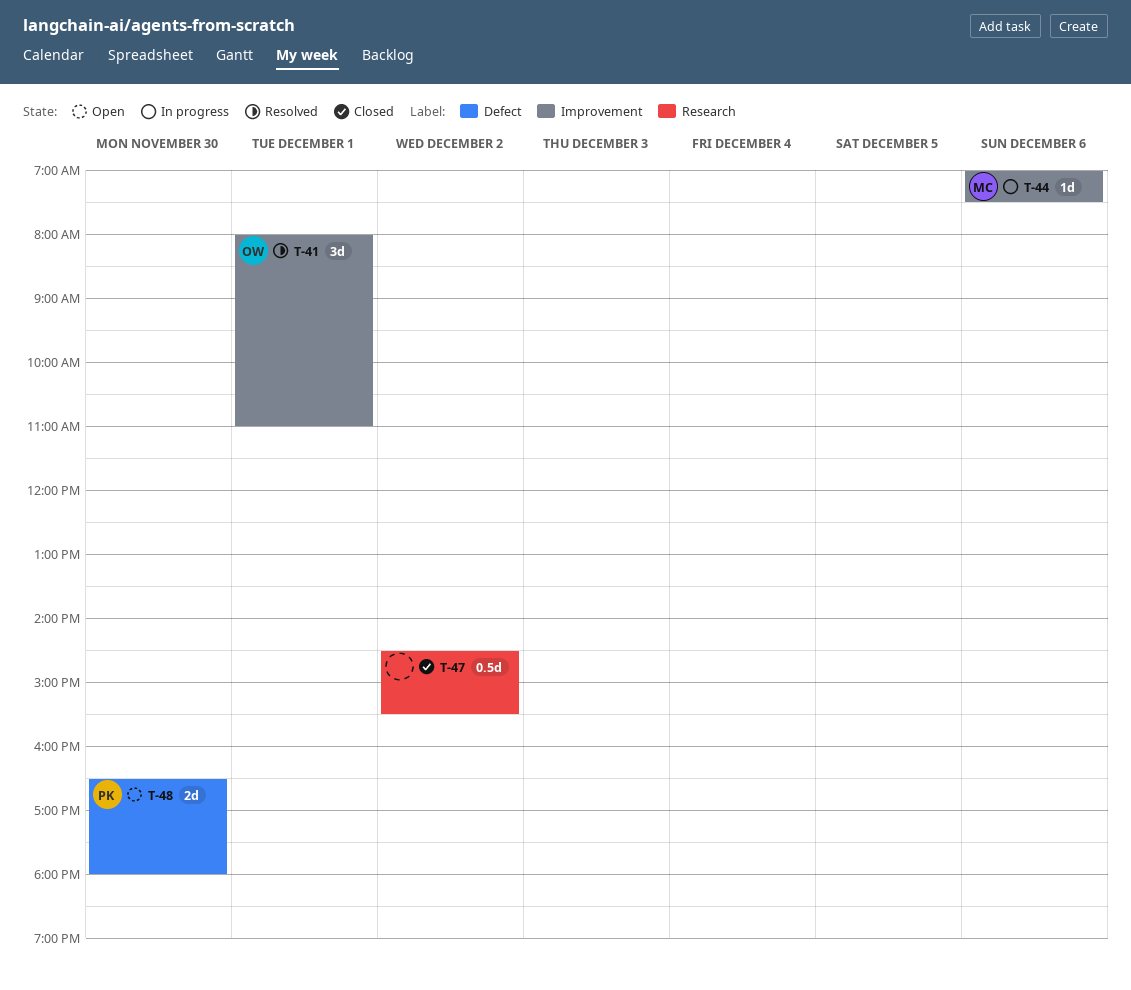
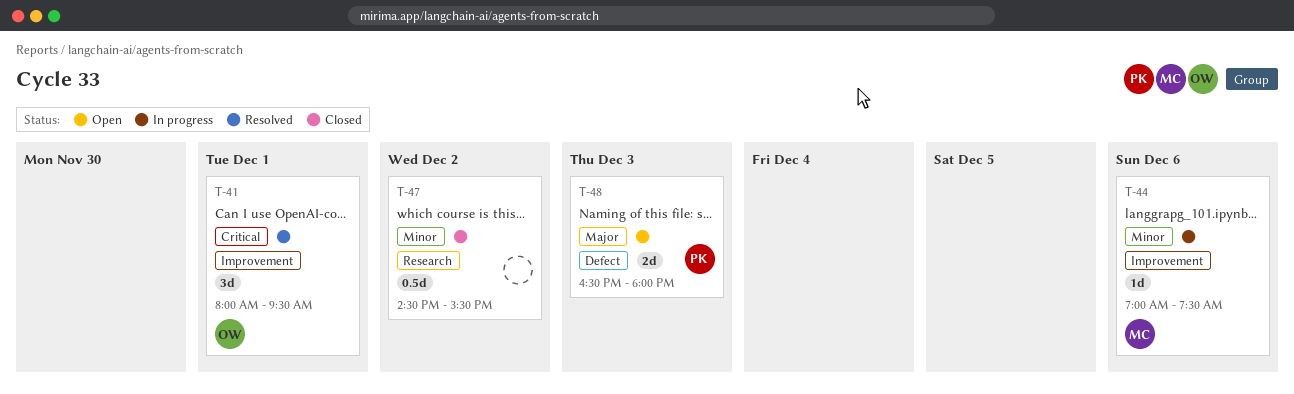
T-41, ends: 11:00 -> 09:30
T-48, day: Nov 30 -> Dec 3

